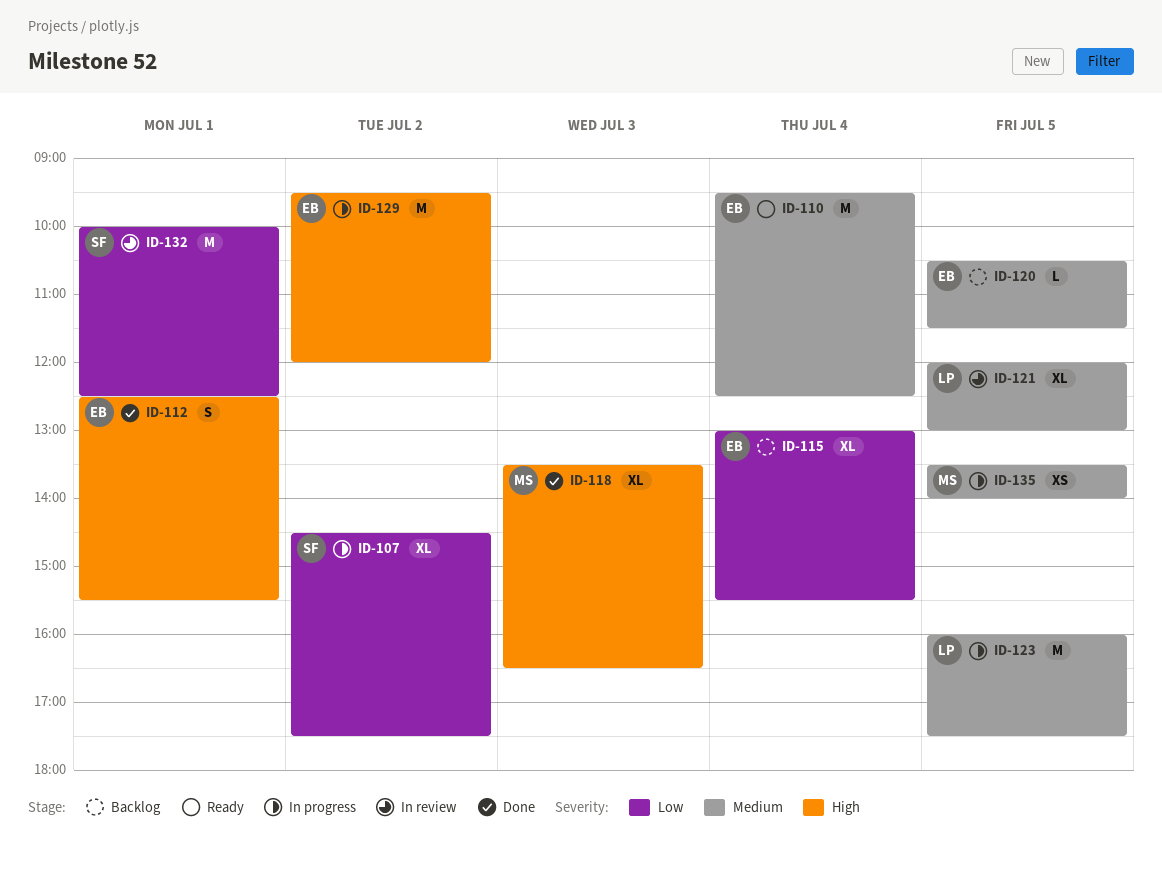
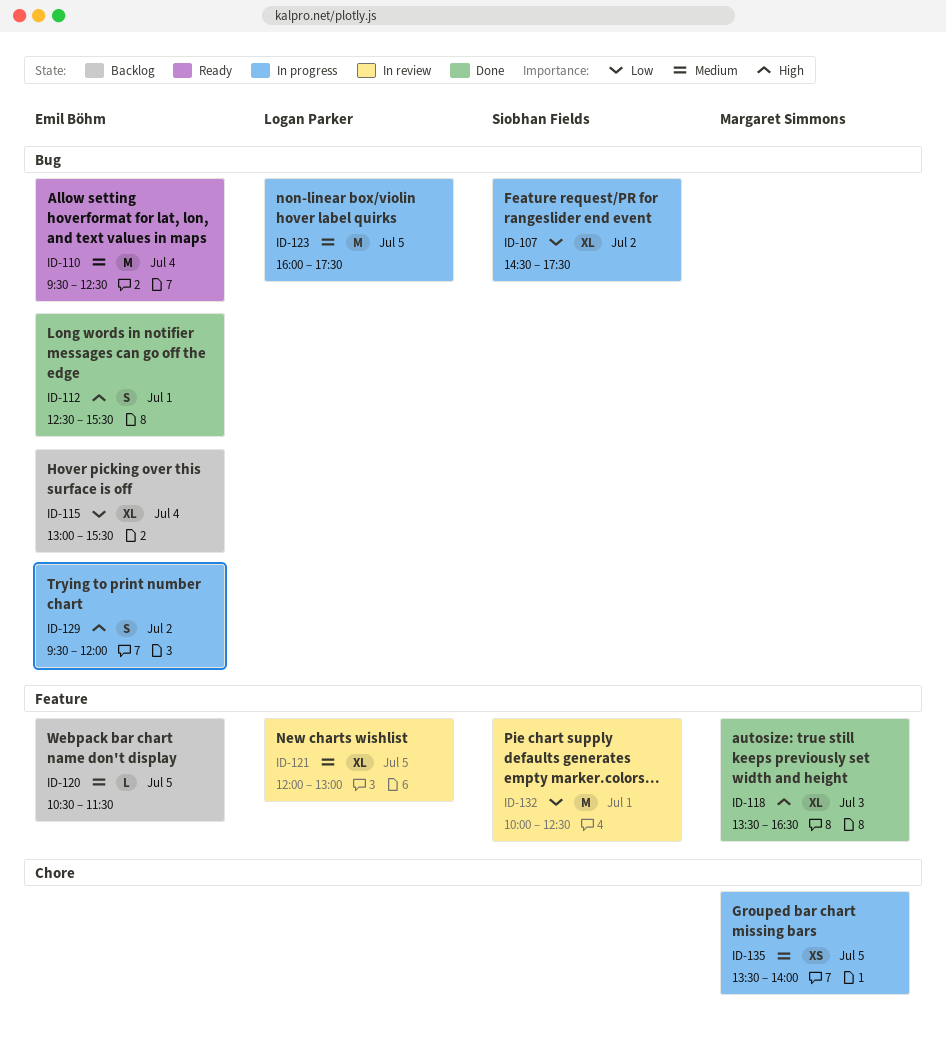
ID-129, estimate: M -> S

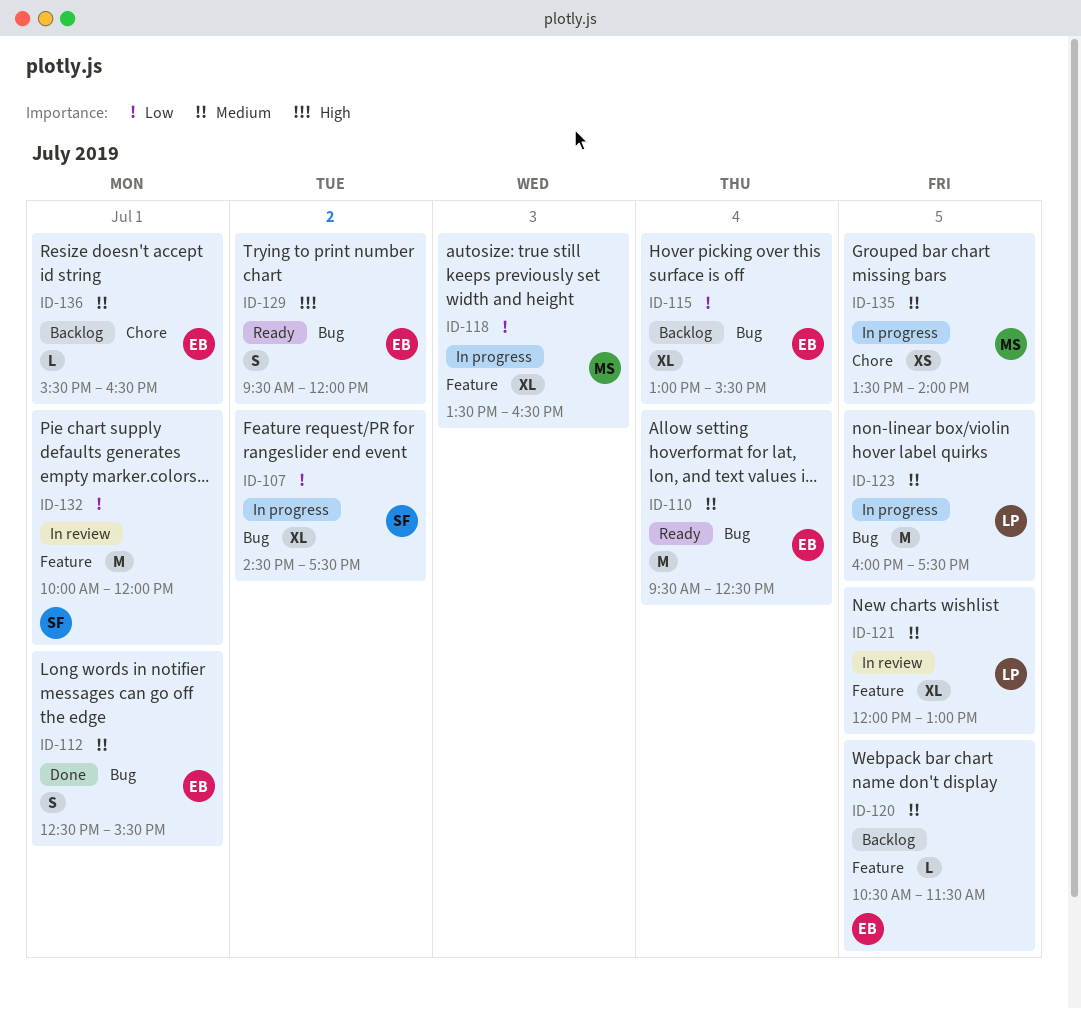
ID-112, priority: High -> Medium
ID-118, status: Done -> In progress
ID-118, priority: High -> Low
ID-129, status: In progress -> Ready
ID-132, ends: 12:30 -> 12:00
ID-136: none -> present

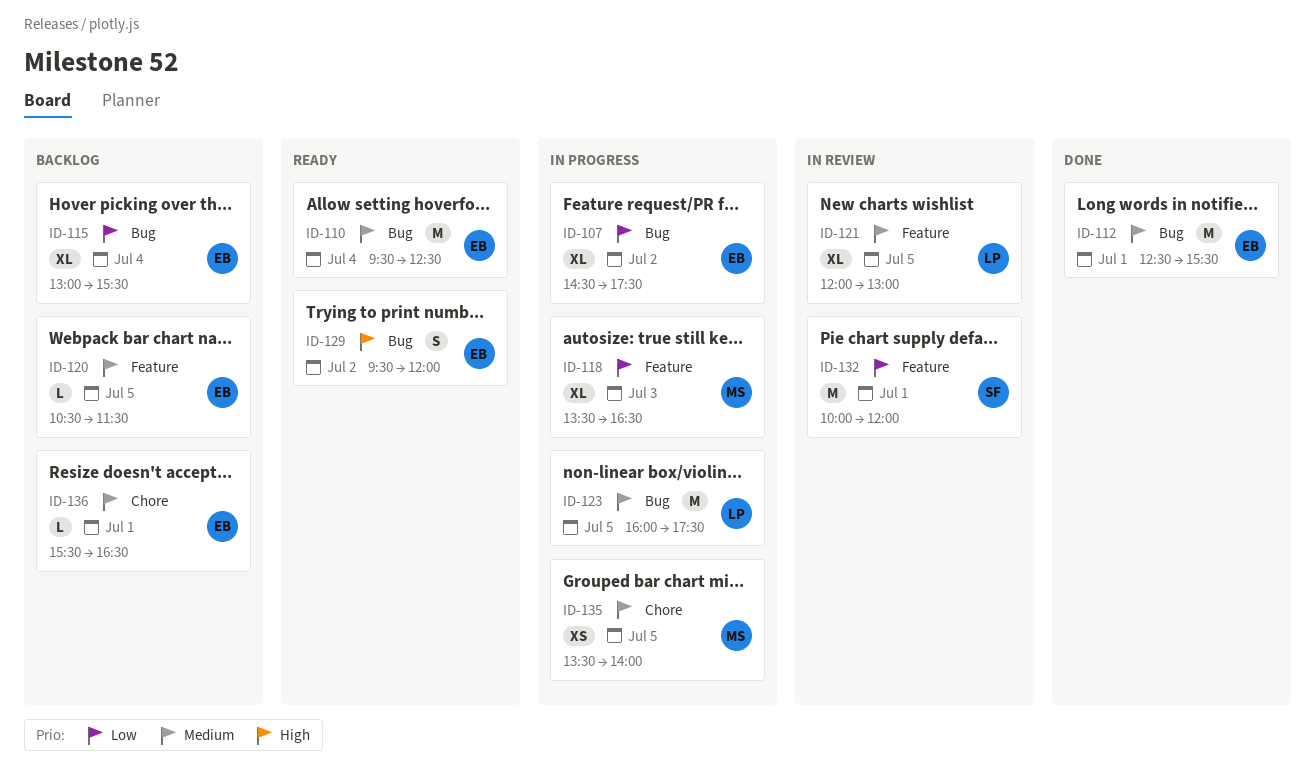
ID-107, owner: SF -> EB
ID-112, estimate: S -> M

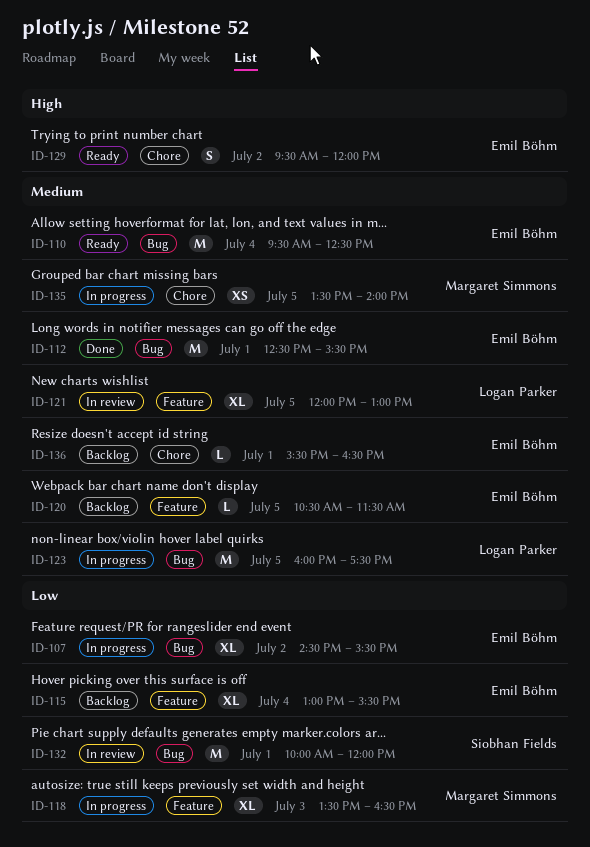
ID-107, ends: 17:30 -> 15:30
ID-115, label: Bug -> Feature
ID-129, label: Bug -> Chore
ID-132, label: Feature -> Bug

